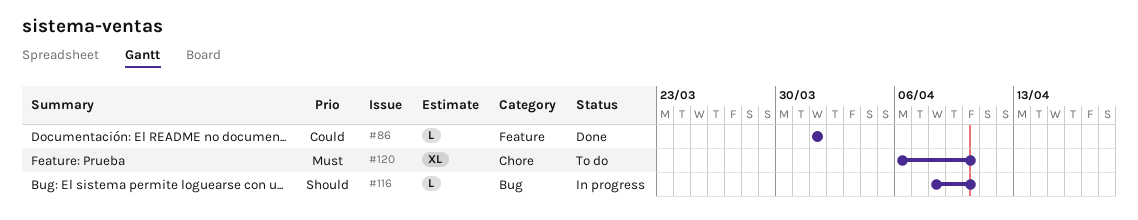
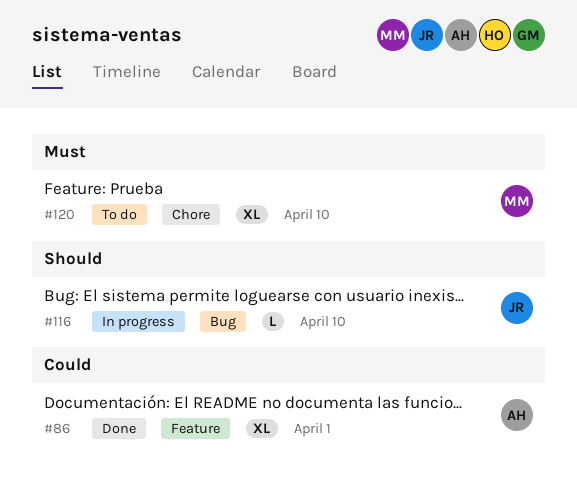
#86, estimate: L -> XL

